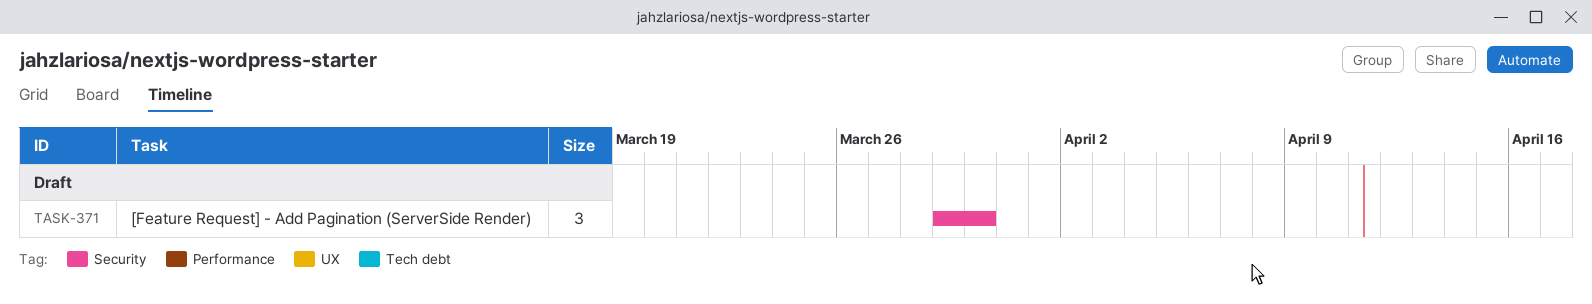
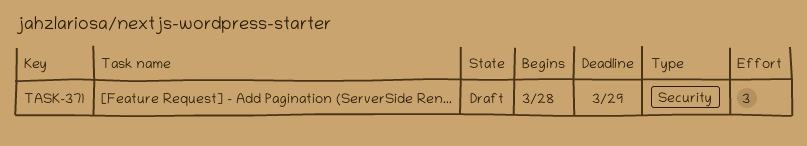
TASK-371, start: Mar 29 -> Mar 28
TASK-371, due: Mar 30 -> Mar 29

